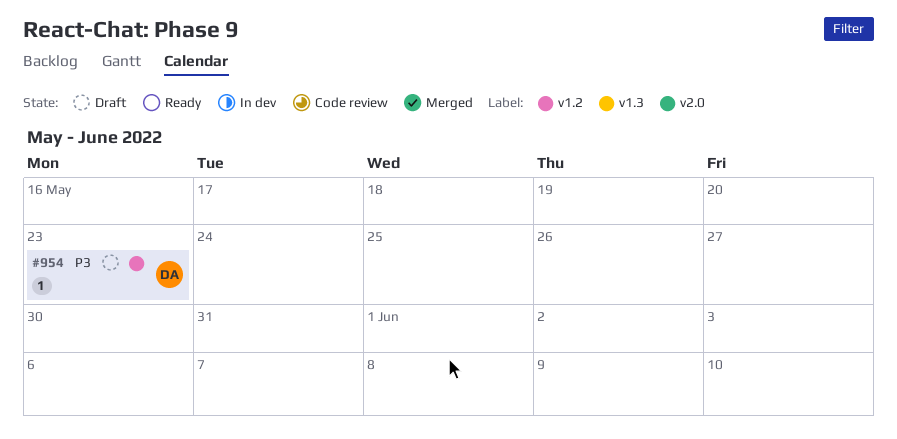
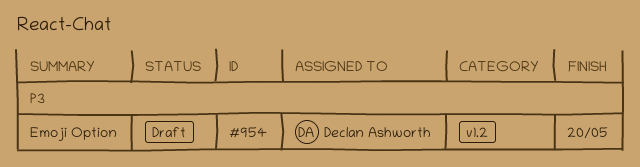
#954, due: May 23 -> May 20

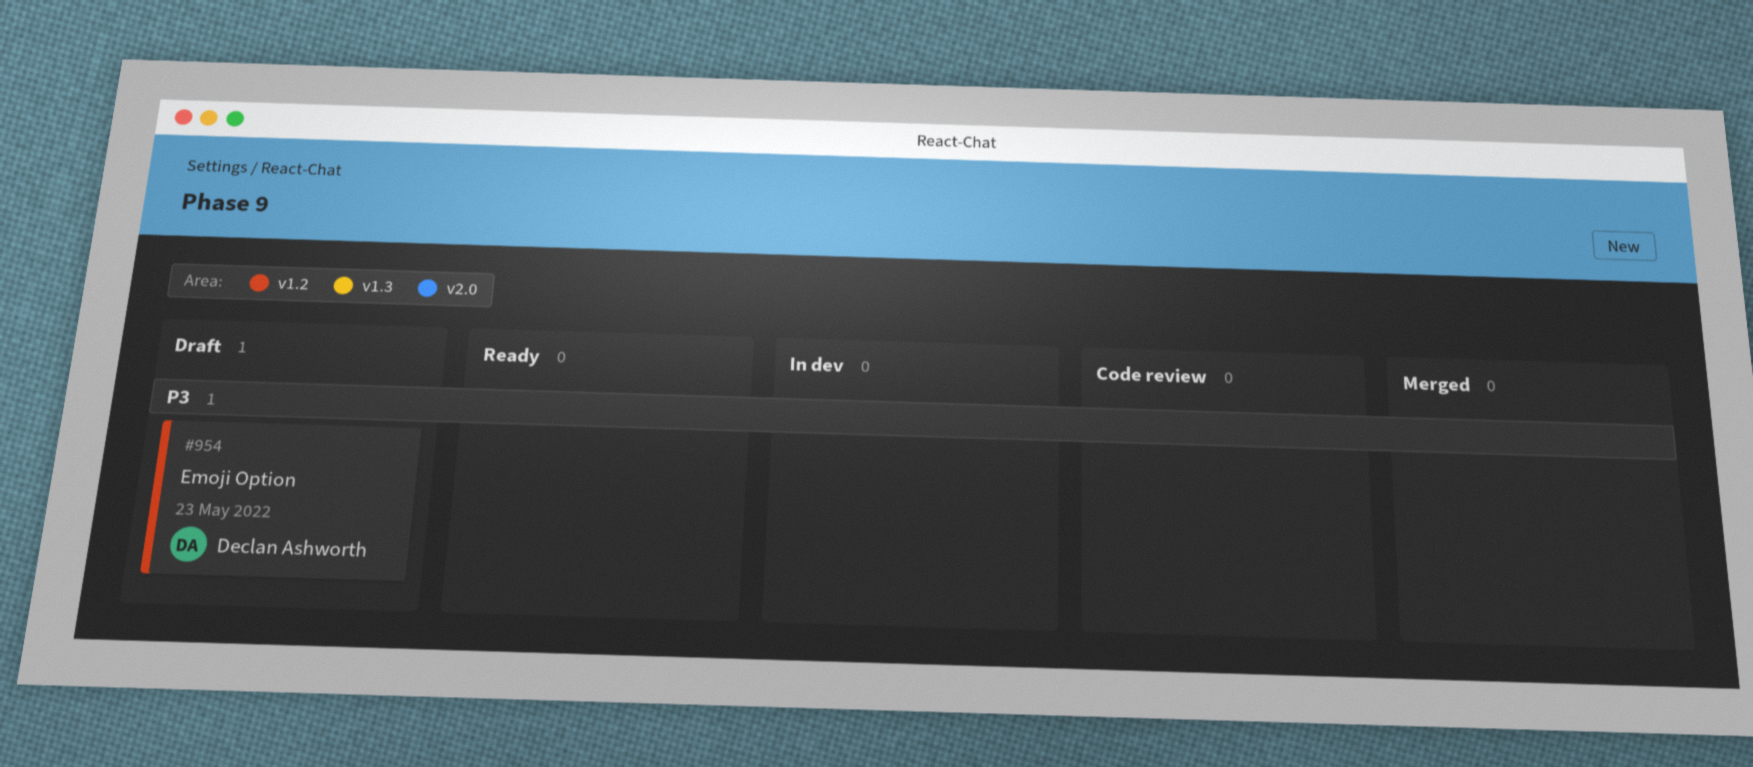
#954, due: May 20 -> May 23

